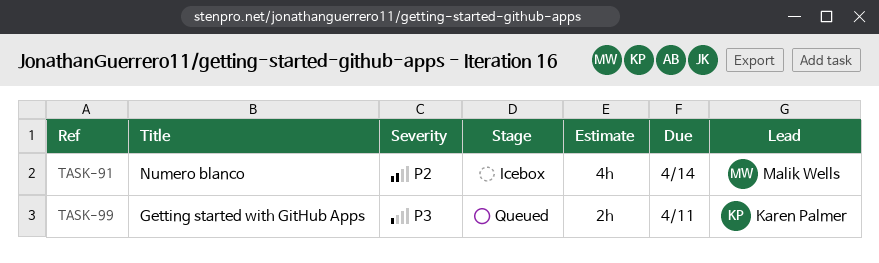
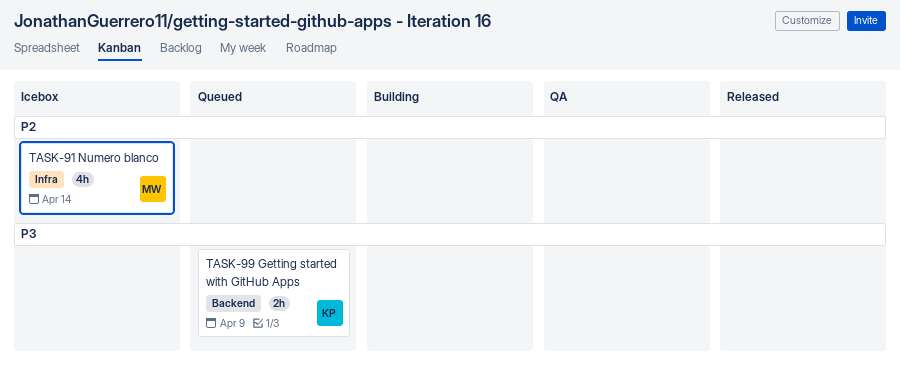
TASK-99, due: Apr 11 -> Apr 9

